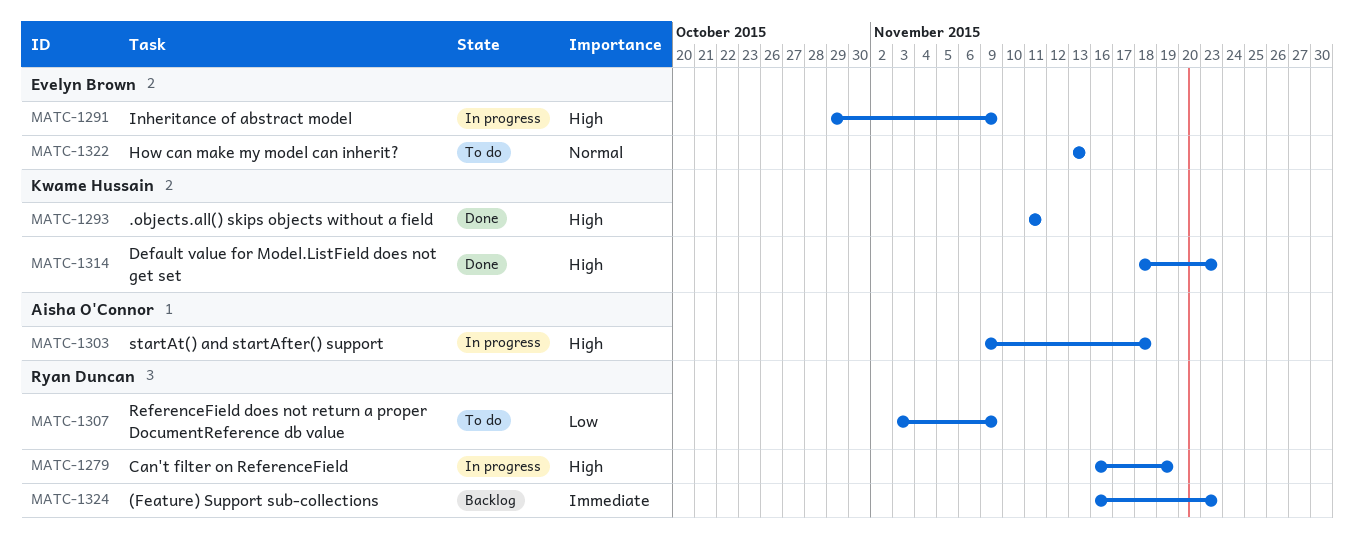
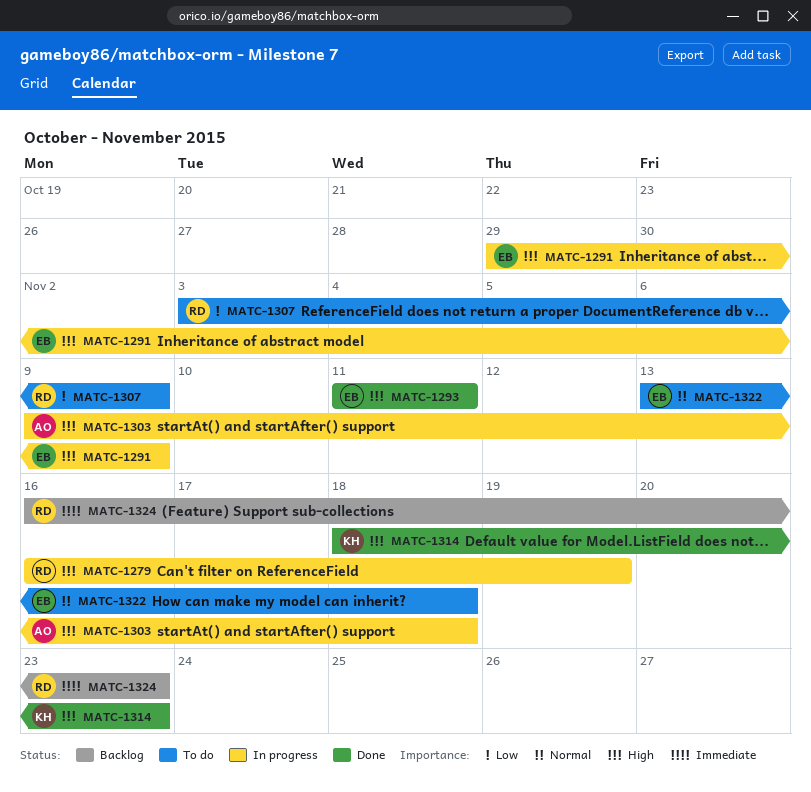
MATC-1293, owner: Kwame Hussain -> Evelyn Brown
MATC-1322, due: Nov 13 -> Nov 18

